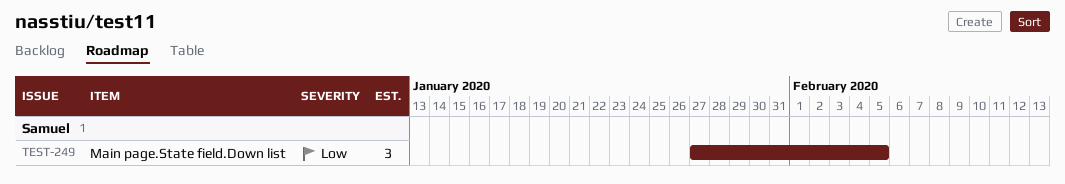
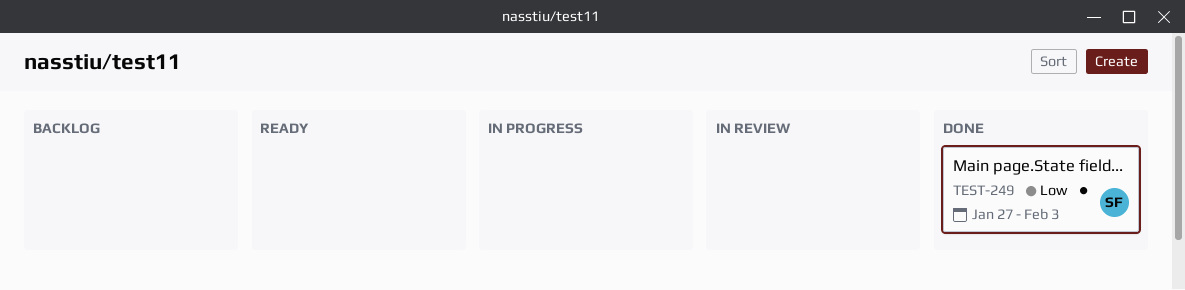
TEST-249, estimate: 3 -> 1
TEST-249, due: Feb 5 -> Feb 3

